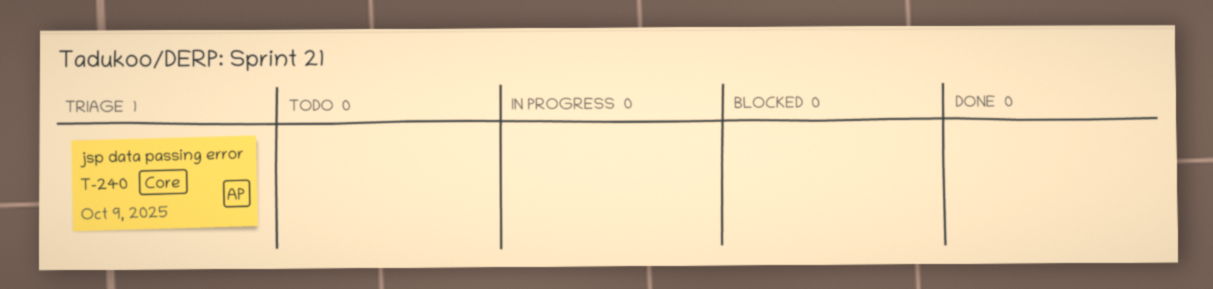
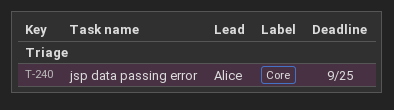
T-240, due: Oct 9 -> Sep 25

